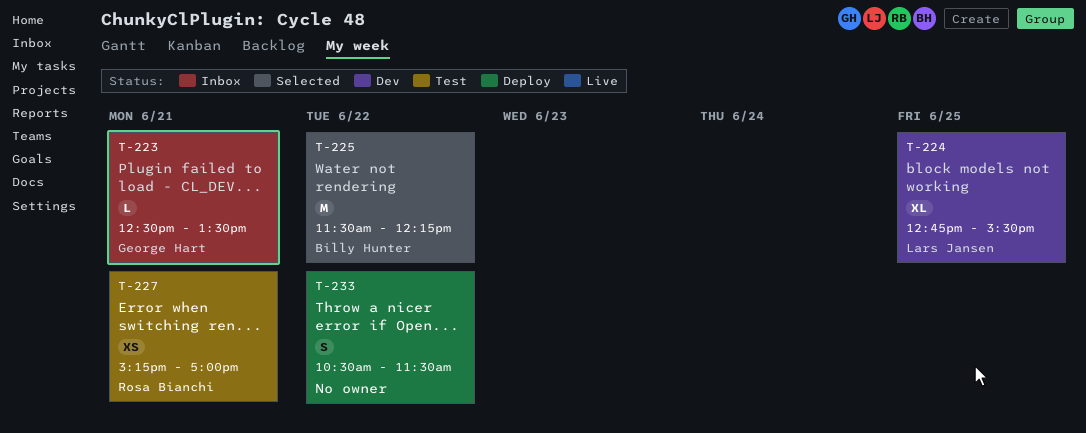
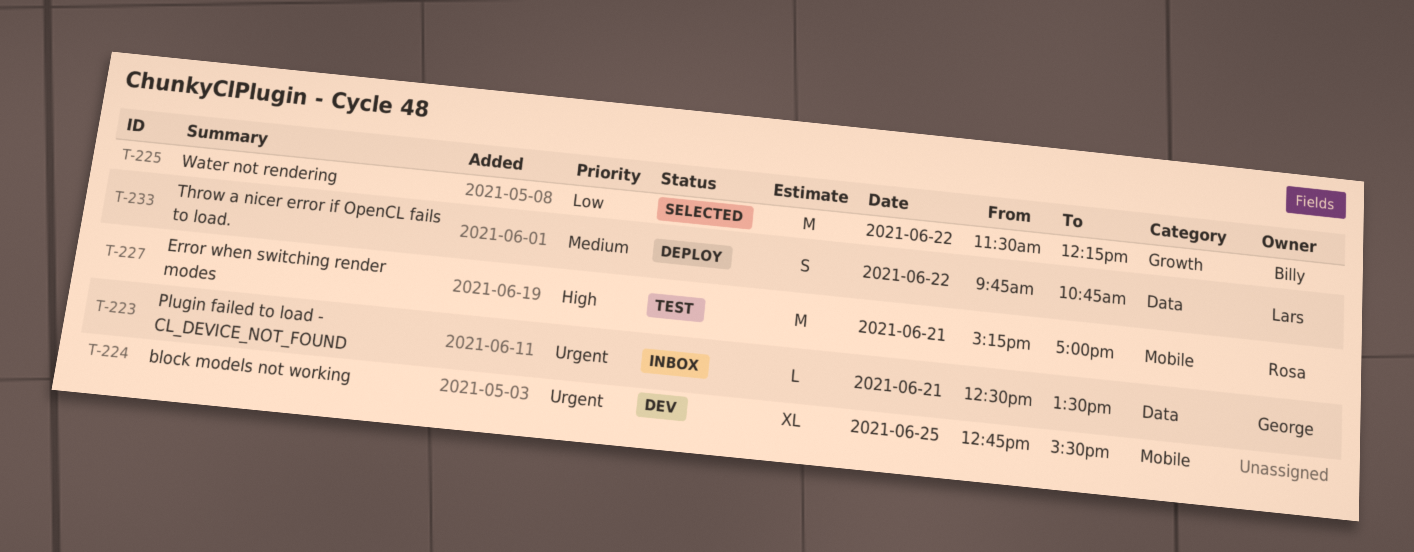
T-224, owner: Lars Jansen -> none
T-227, estimate: XS -> M
T-233, owner: none -> Lars Jansen
T-233, begins: 10:30 -> 09:45
T-233, ends: 11:30 -> 10:45

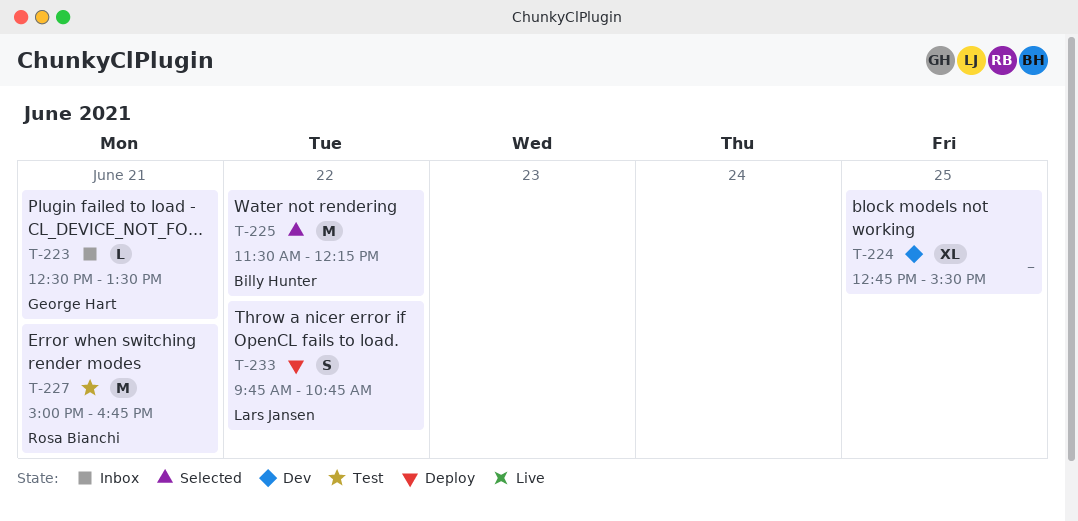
T-227, begins: 15:15 -> 15:00
T-227, ends: 17:00 -> 16:45

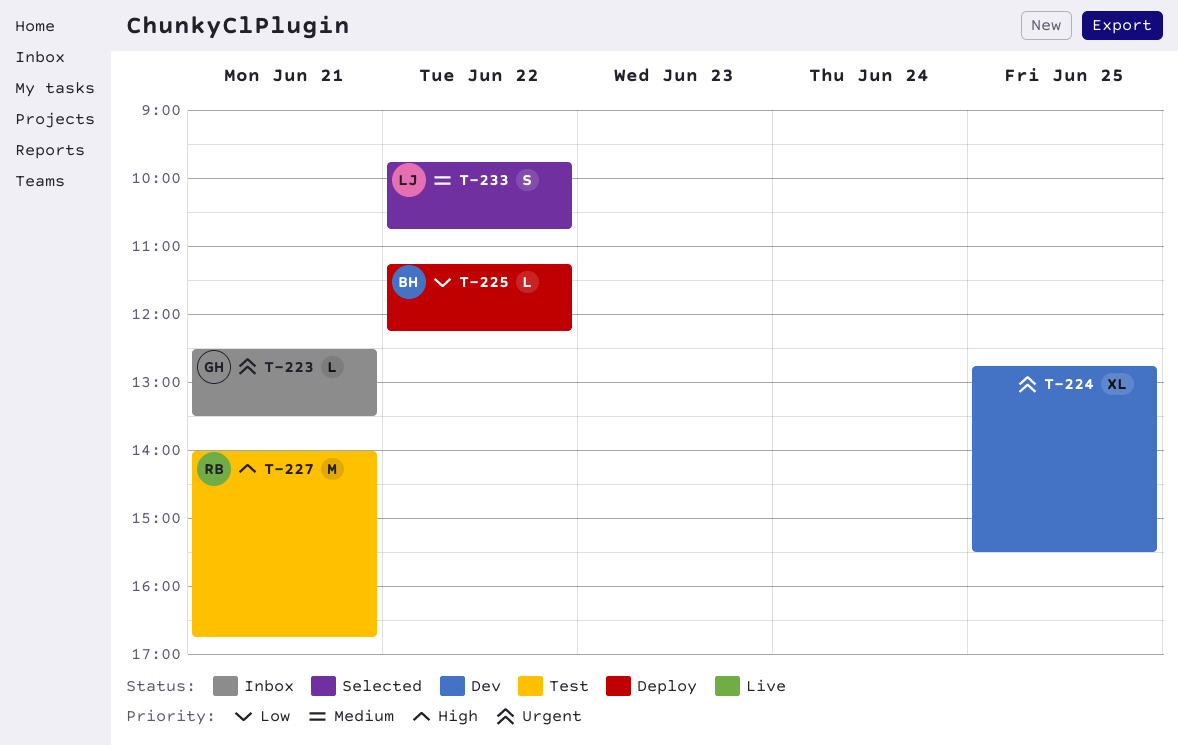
T-225, status: Selected -> Deploy
T-225, estimate: M -> L
T-225, begins: 11:30 -> 11:15
T-227, begins: 15:00 -> 14:00
T-233, status: Deploy -> Selected

